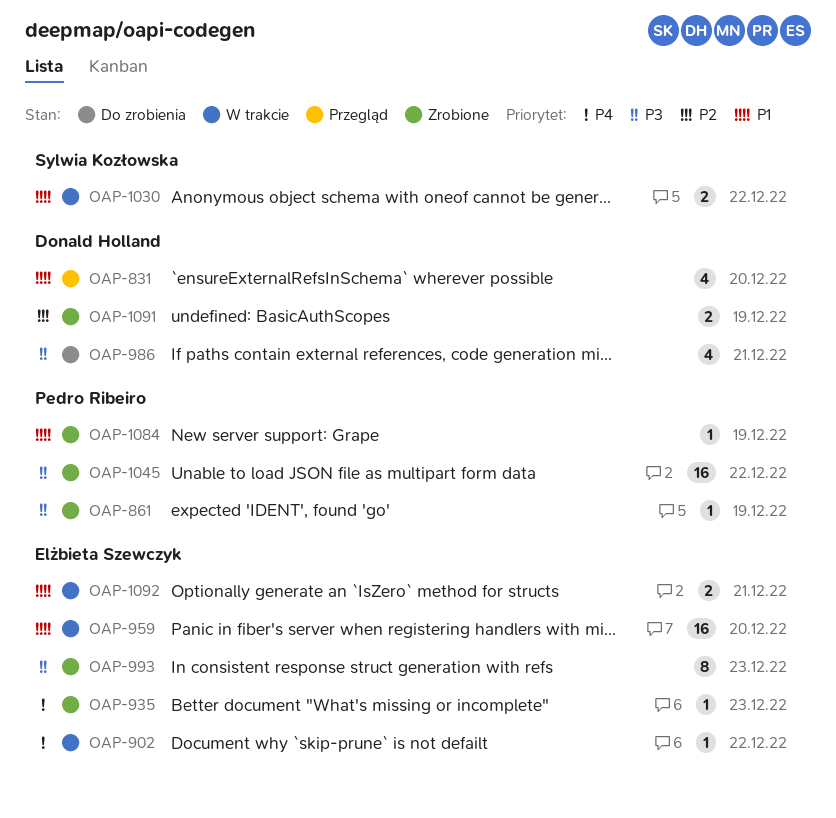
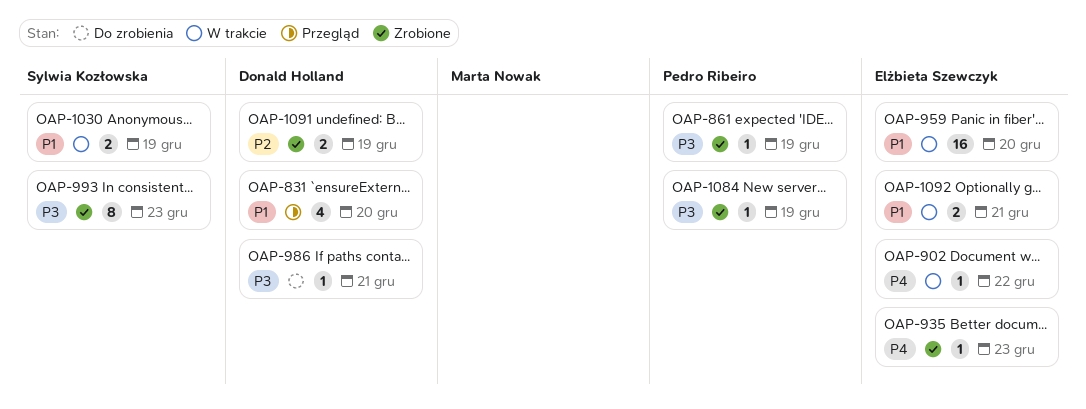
OAP-986, estimate: 4 -> 1
OAP-993, owner: Elżbieta Szewczyk -> Sylwia Kozłowska
OAP-1030, day: Dec 22 -> Dec 19
OAP-1045: present -> none
OAP-1084, priority: P1 -> P3

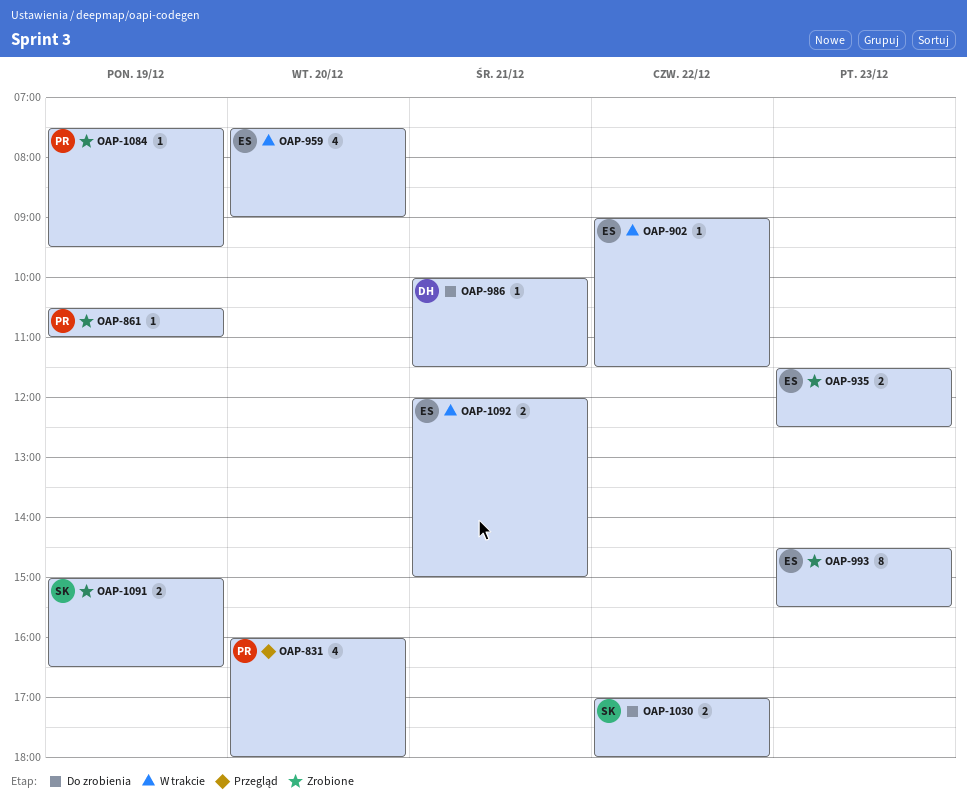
OAP-831, owner: Donald Holland -> Pedro Ribeiro
OAP-935, estimate: 1 -> 2
OAP-959, estimate: 16 -> 4
OAP-993, owner: Sylwia Kozłowska -> Elżbieta Szewczyk
OAP-1030, status: W trakcie -> Do zrobienia
OAP-1030, day: Dec 19 -> Dec 22
OAP-1091, owner: Donald Holland -> Sylwia Kozłowska

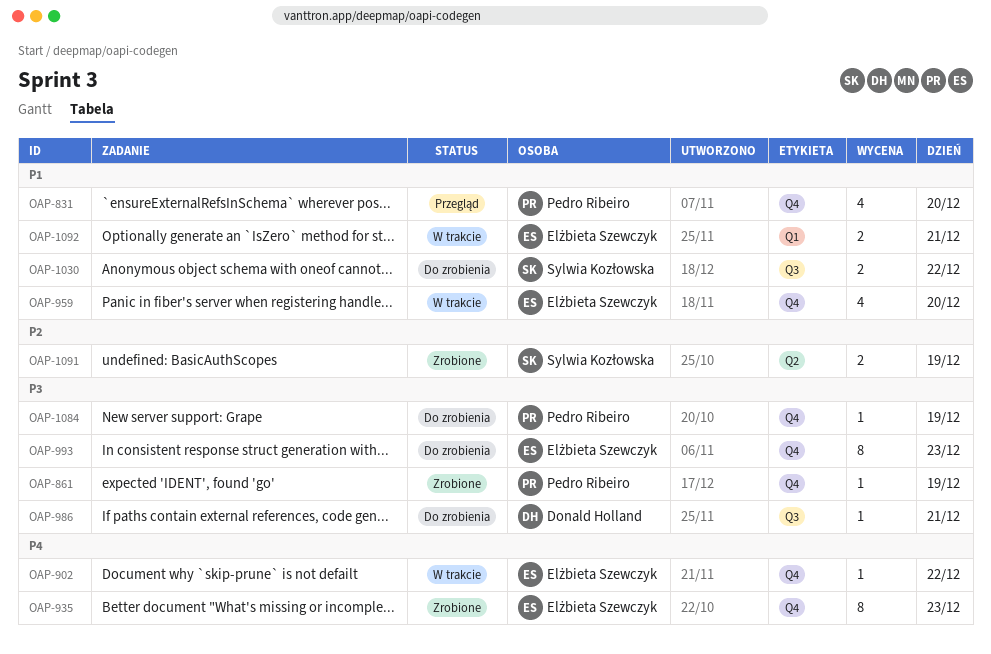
OAP-935, estimate: 2 -> 8
OAP-993, status: Zrobione -> Do zrobienia
OAP-1084, status: Zrobione -> Do zrobienia

